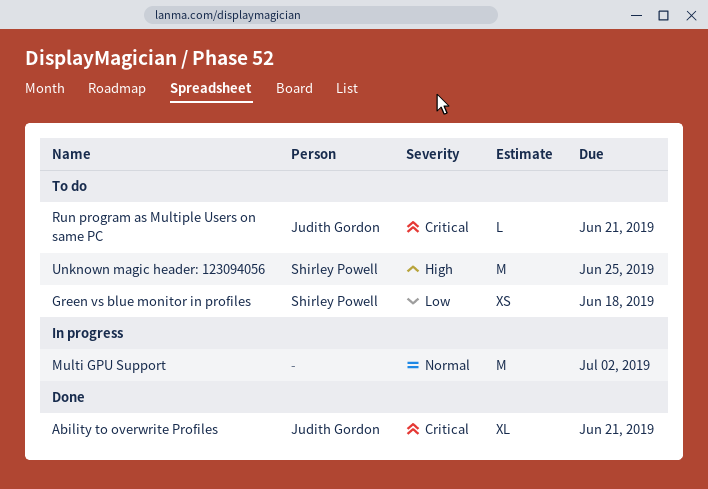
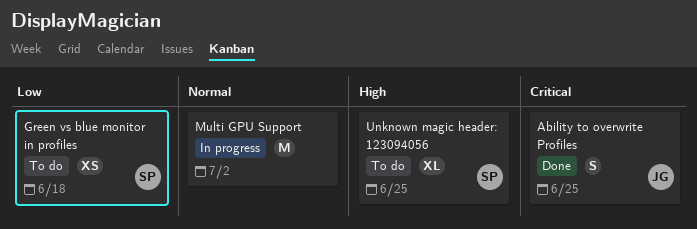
Ability to overwrite Profiles, estimate: XL -> S
Ability to overwrite Profiles, due: Jun 21 -> Jun 25
Run program as Multiple Users on same PC: present -> none
Unknown magic header: 123094056, estimate: M -> XL

